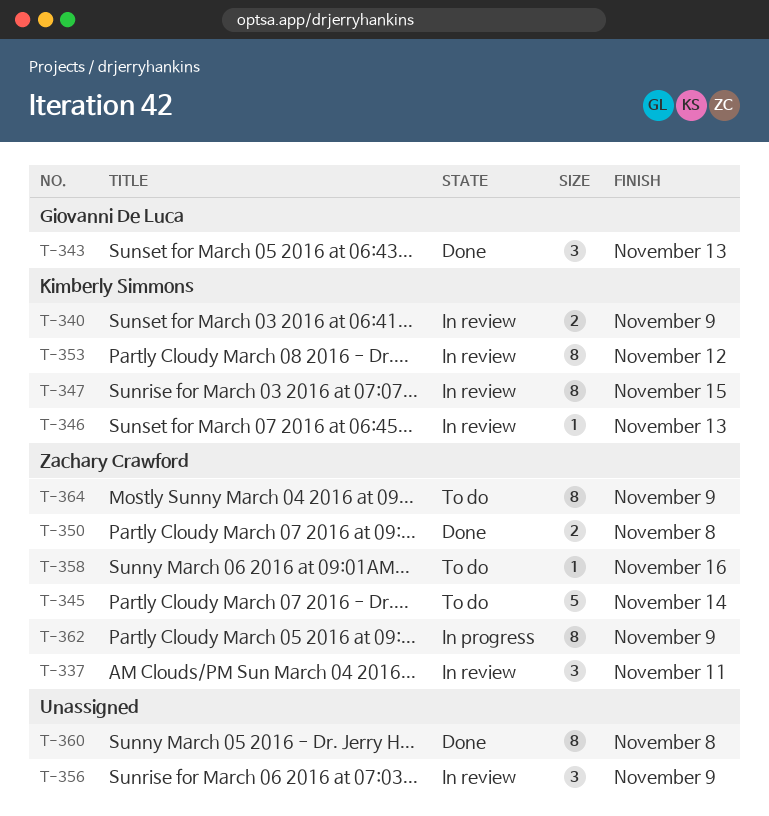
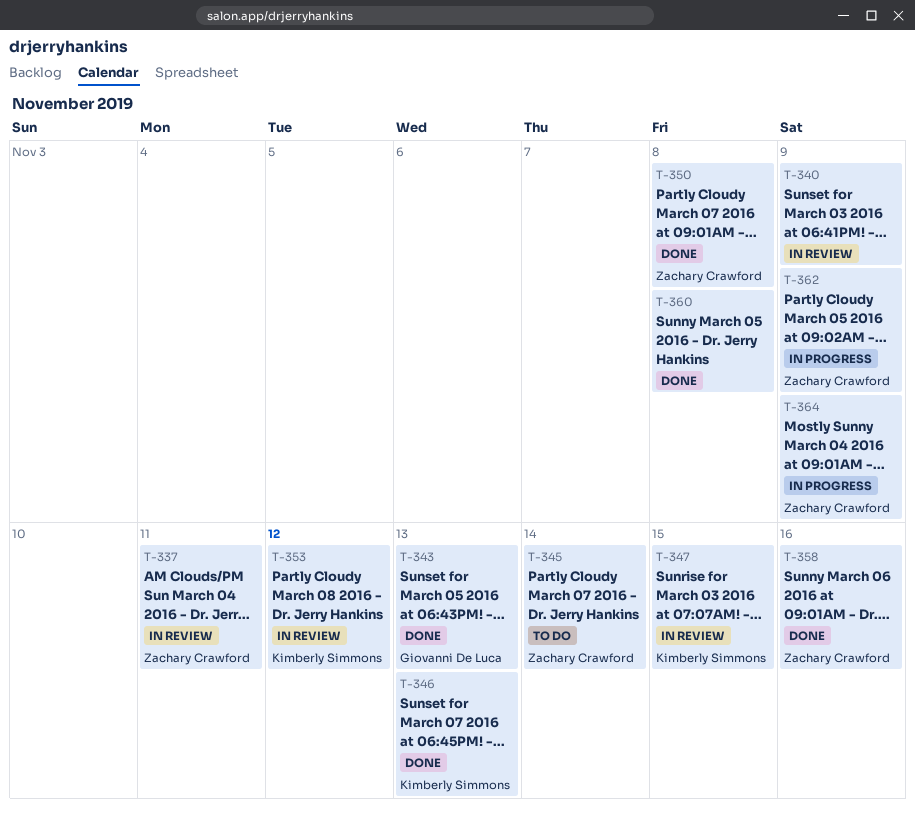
T-340, owner: Kimberly Simmons -> none
T-346, status: In review -> Done
T-356: present -> none
T-358, status: To do -> Done
T-364, status: To do -> In progress

